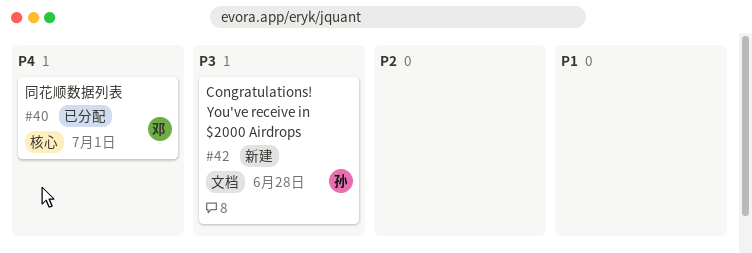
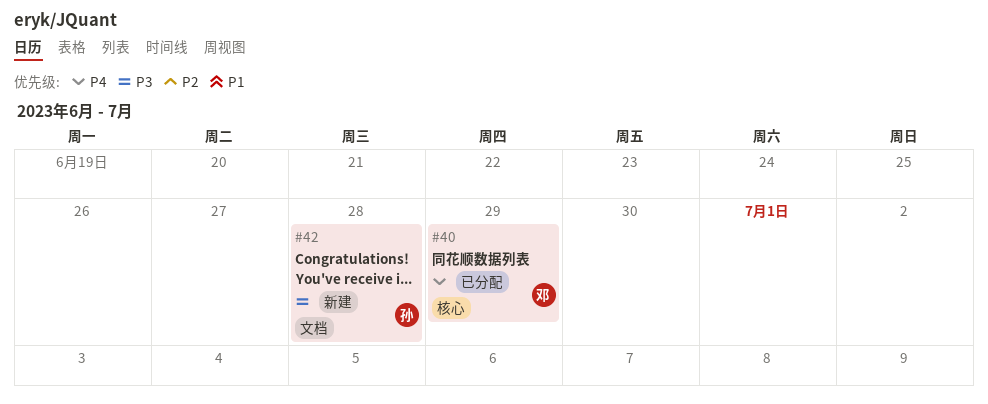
#40, due: Jul 1 -> Jun 29

